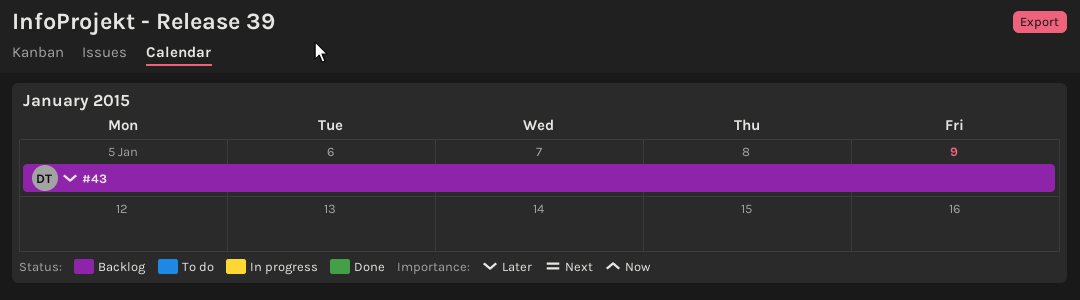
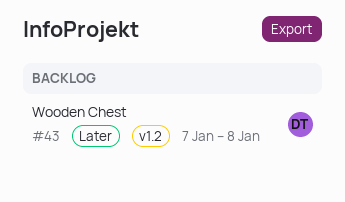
#43, start: Jan 5 -> Jan 7
#43, due: Jan 9 -> Jan 8

